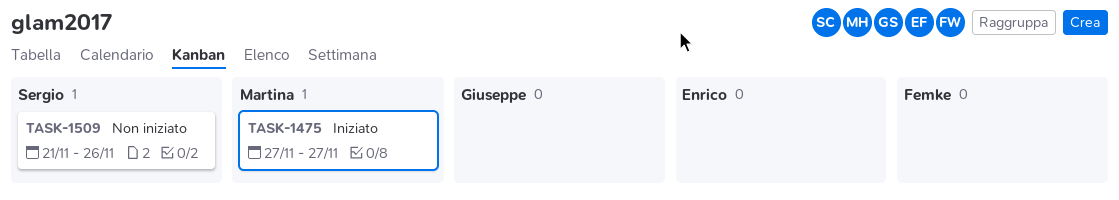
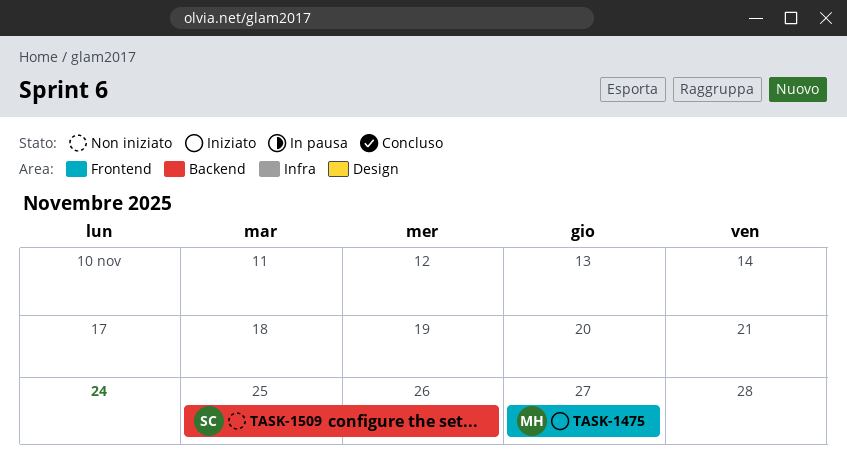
TASK-1509, start: Nov 21 -> Nov 25

